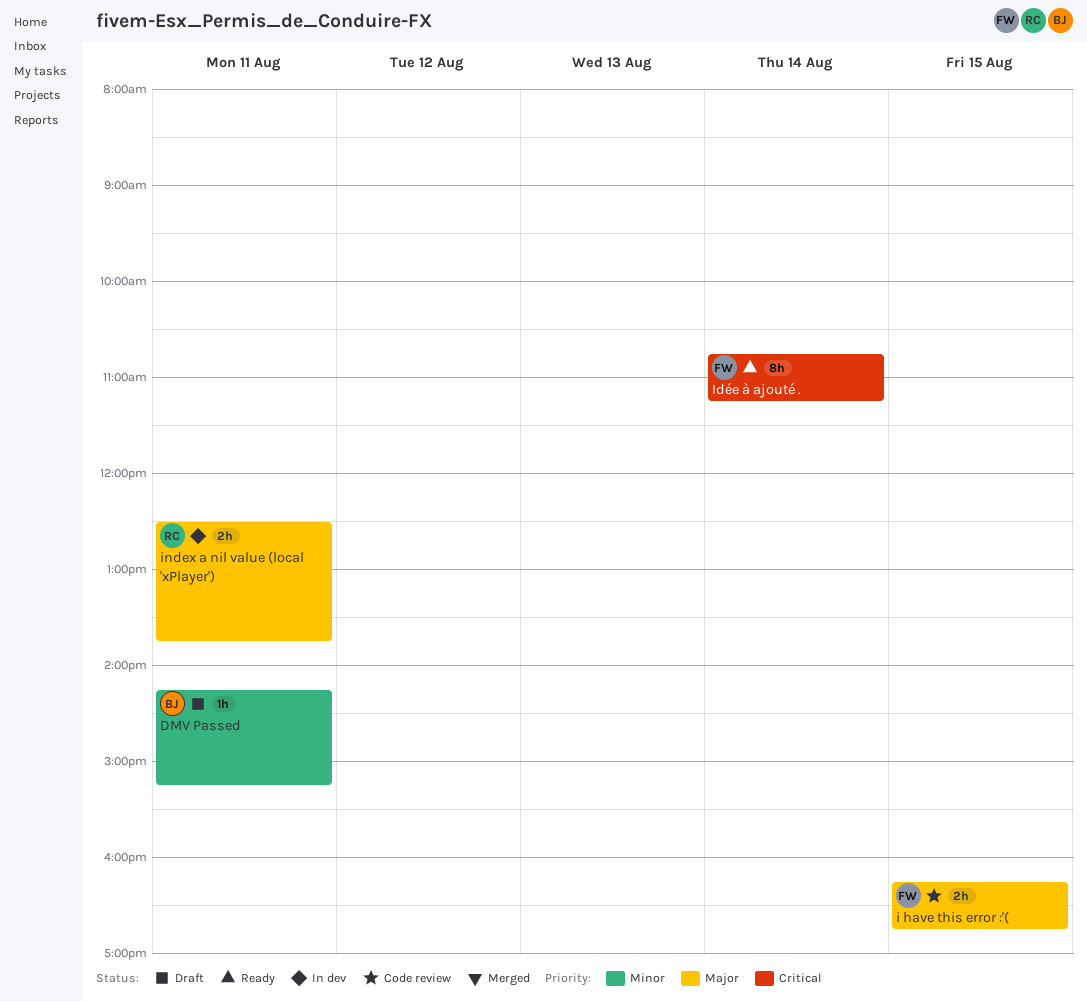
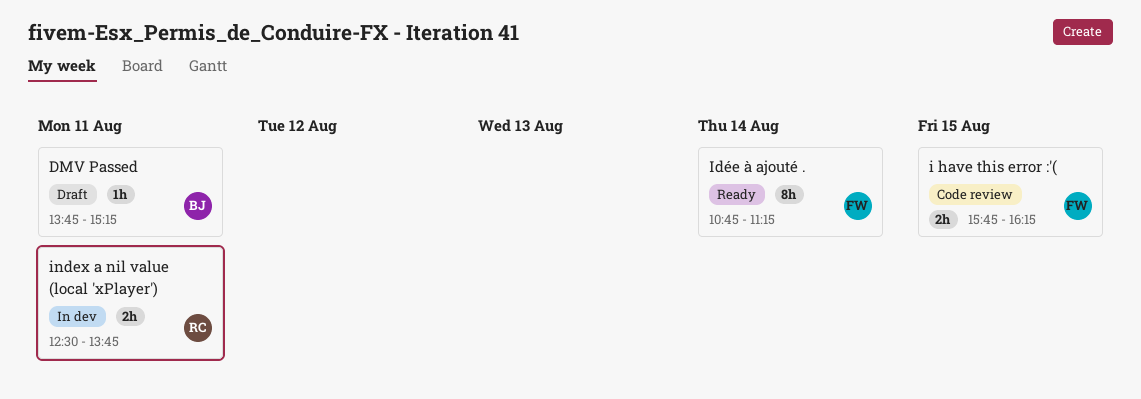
DMV Passed, begins: 14:15 -> 13:45
i have this error :'(, begins: 16:15 -> 15:45
i have this error :'(, ends: 16:45 -> 16:15

